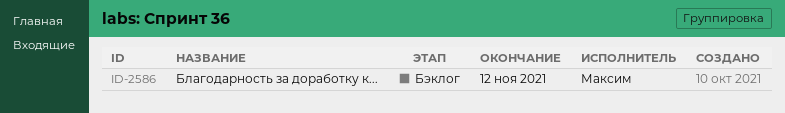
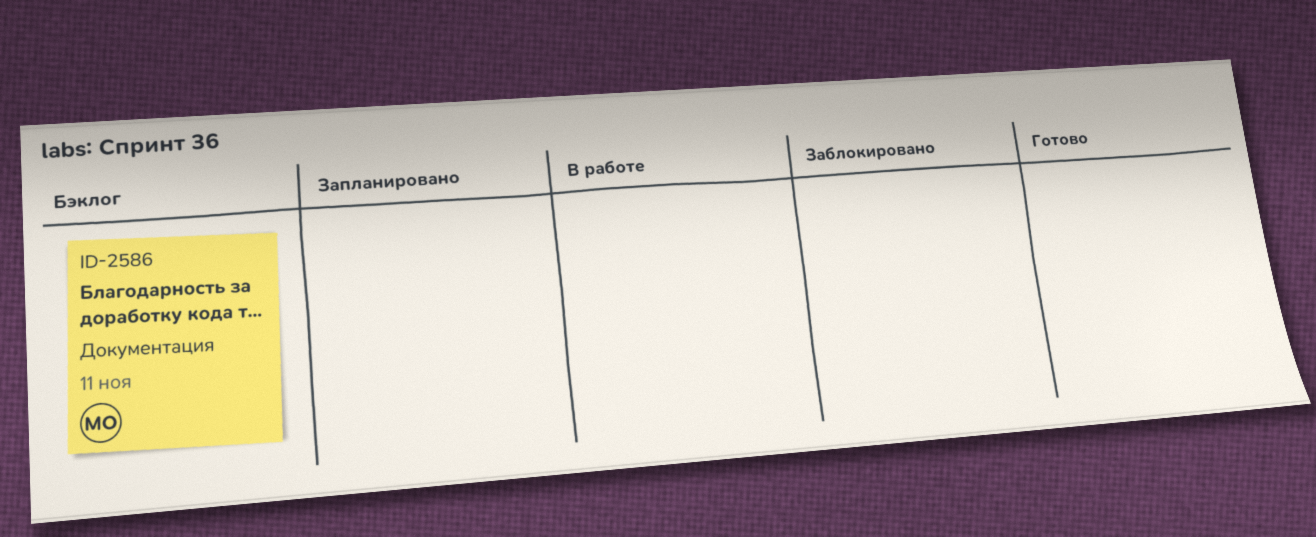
ID-2586, due: Nov 12 -> Nov 11

